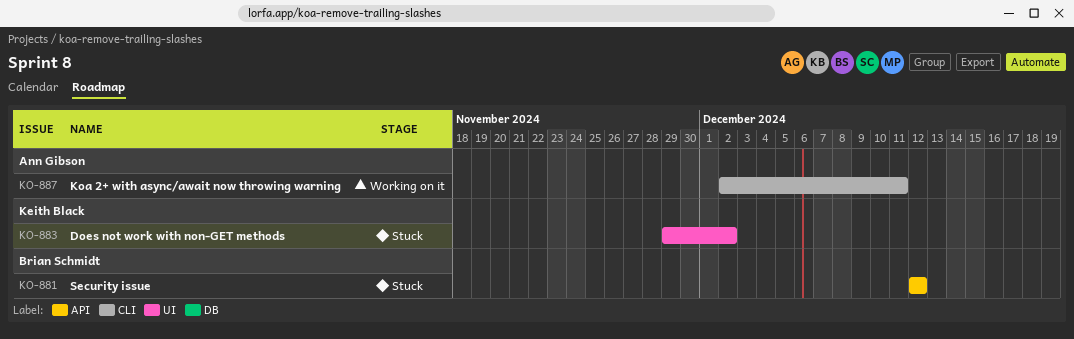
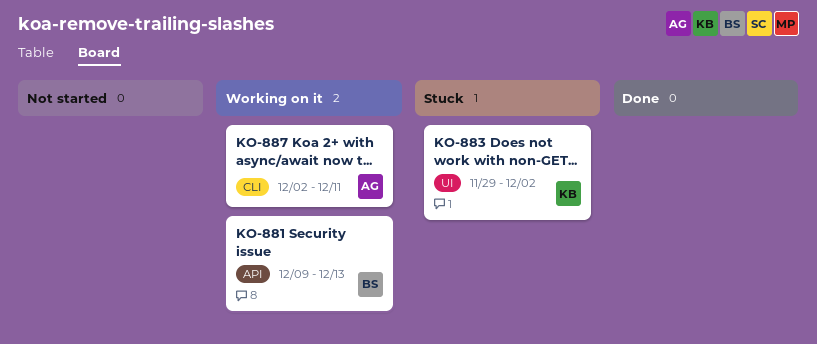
KO-881, status: Stuck -> Working on it
KO-881, start: Dec 12 -> Dec 9
KO-881, due: Dec 12 -> Dec 13

